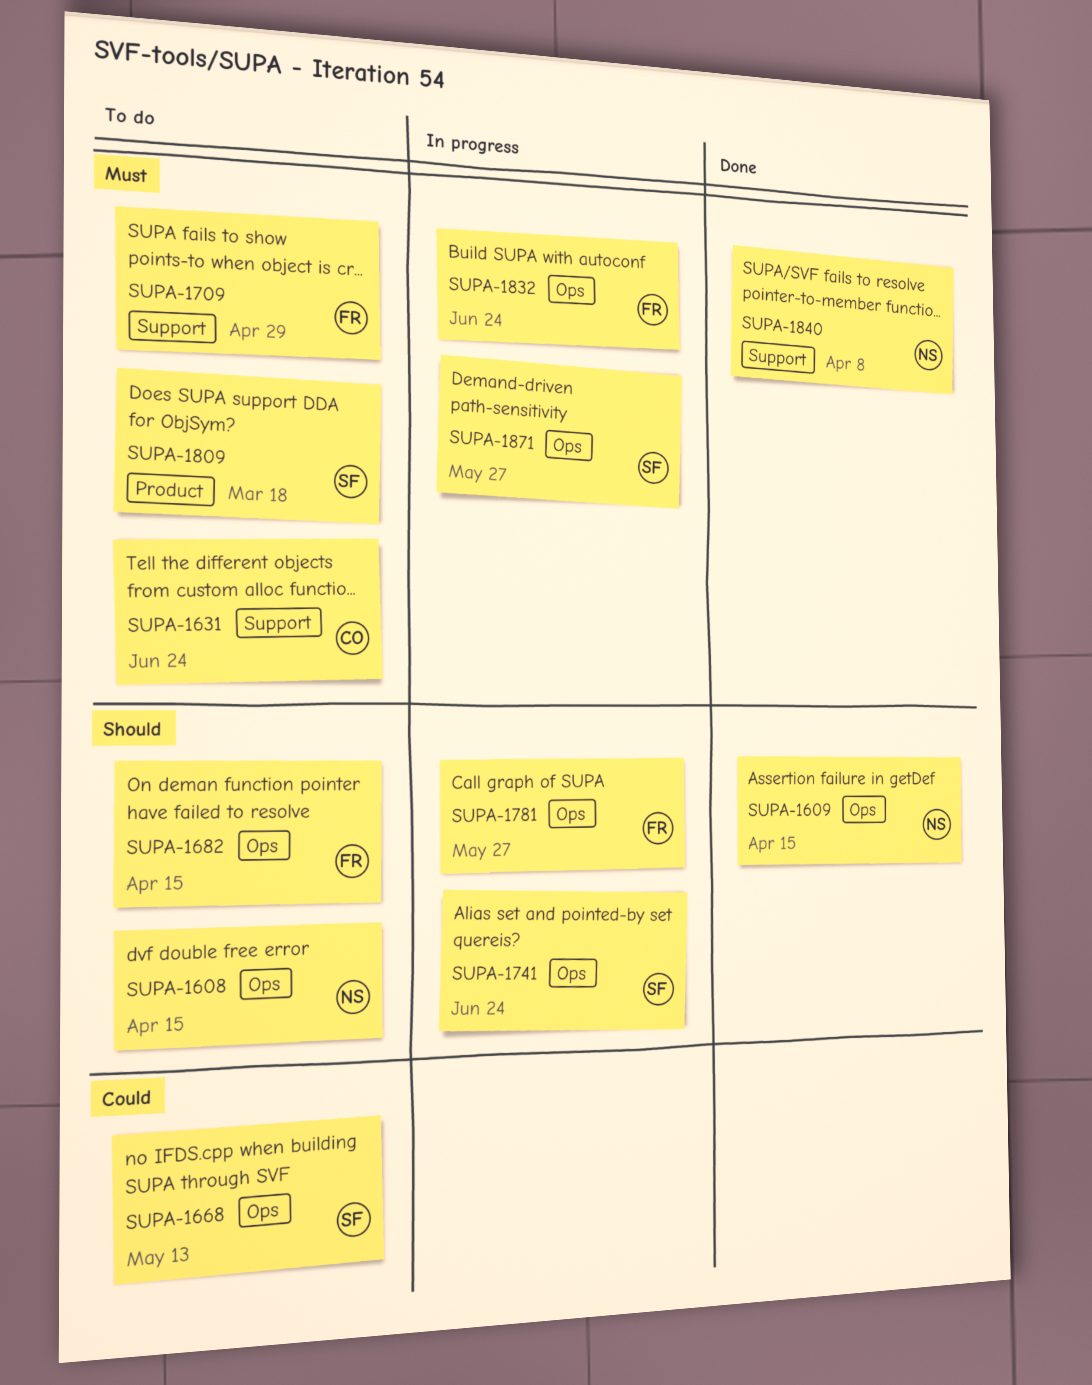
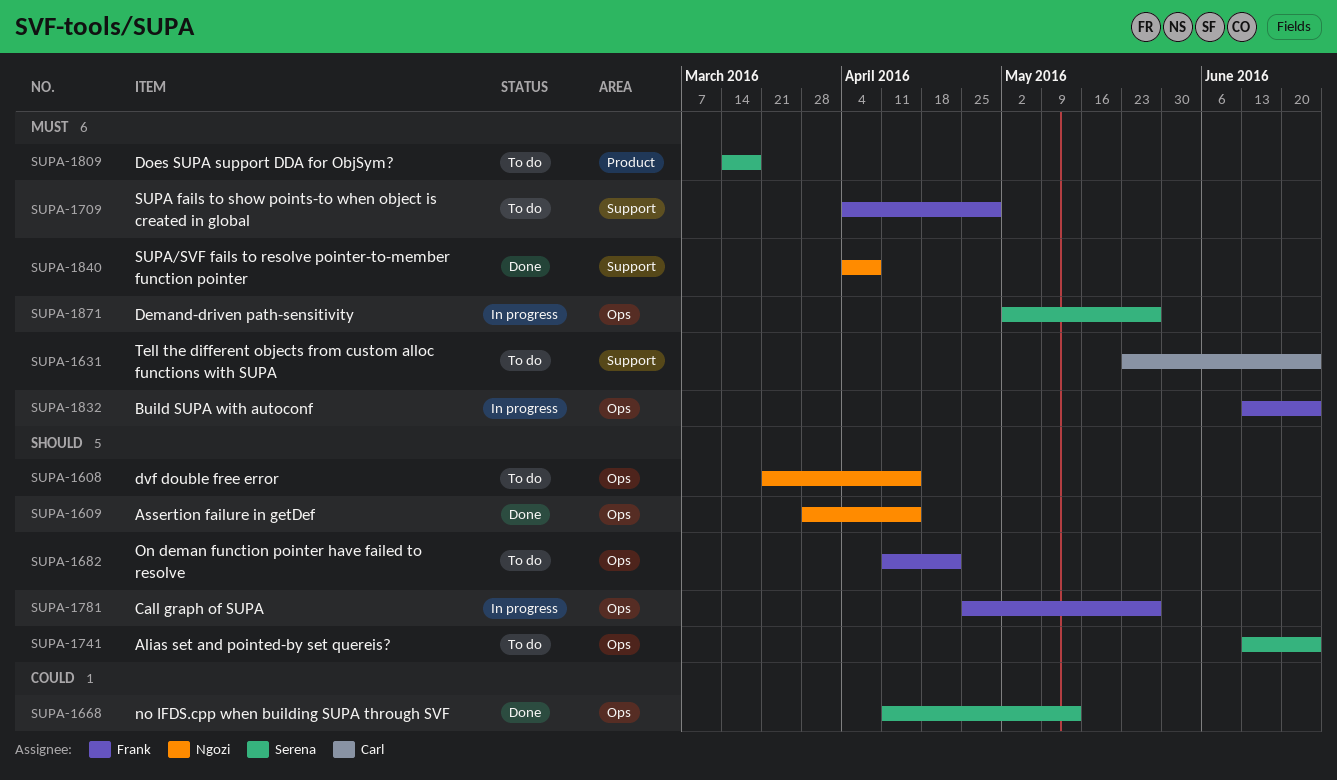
SUPA-1668, status: To do -> Done
SUPA-1682, due: Apr 15 -> Apr 22
SUPA-1741, status: In progress -> To do

